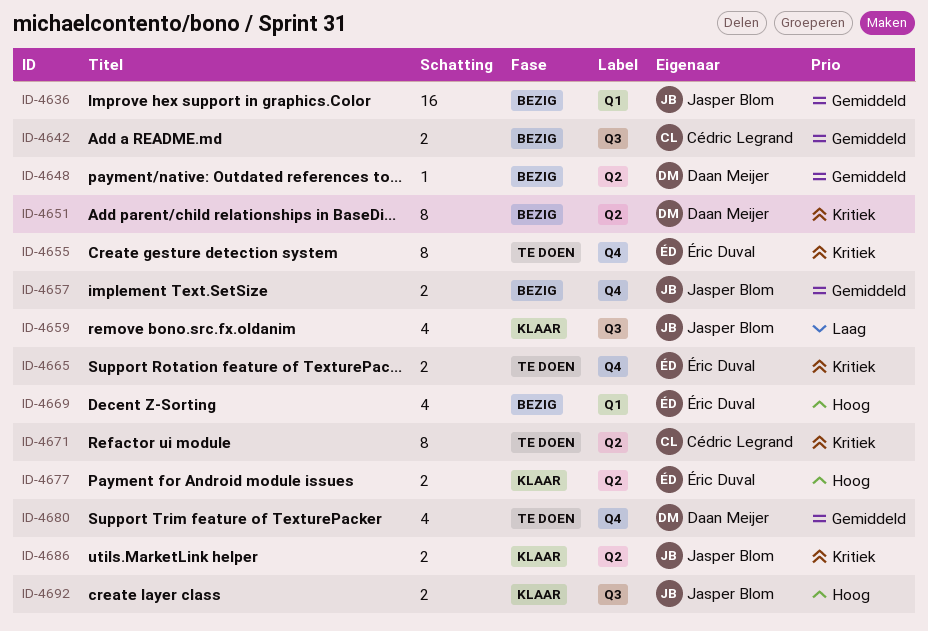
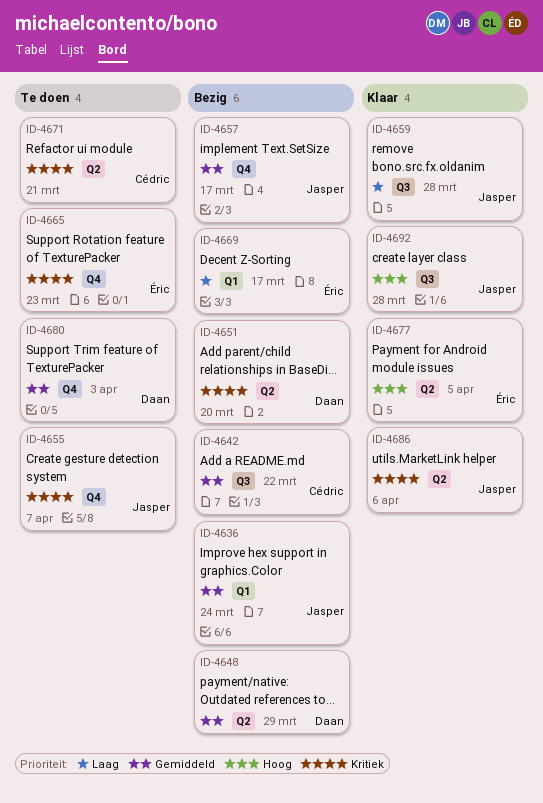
ID-4655, owner: Éric Duval -> Jasper Blom
ID-4669, priority: Hoog -> Laag

